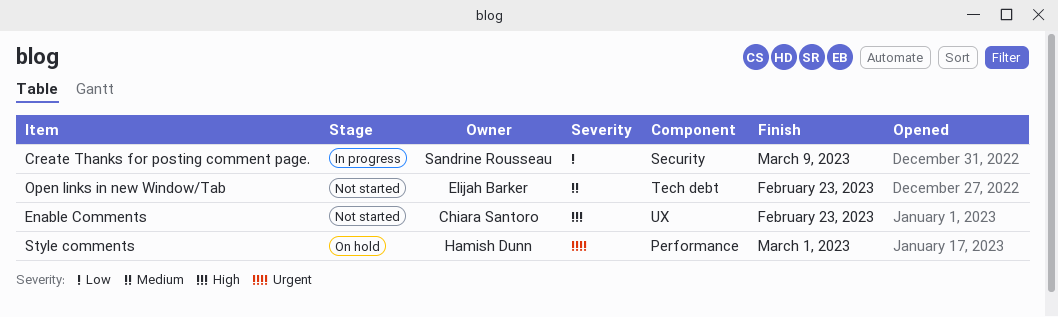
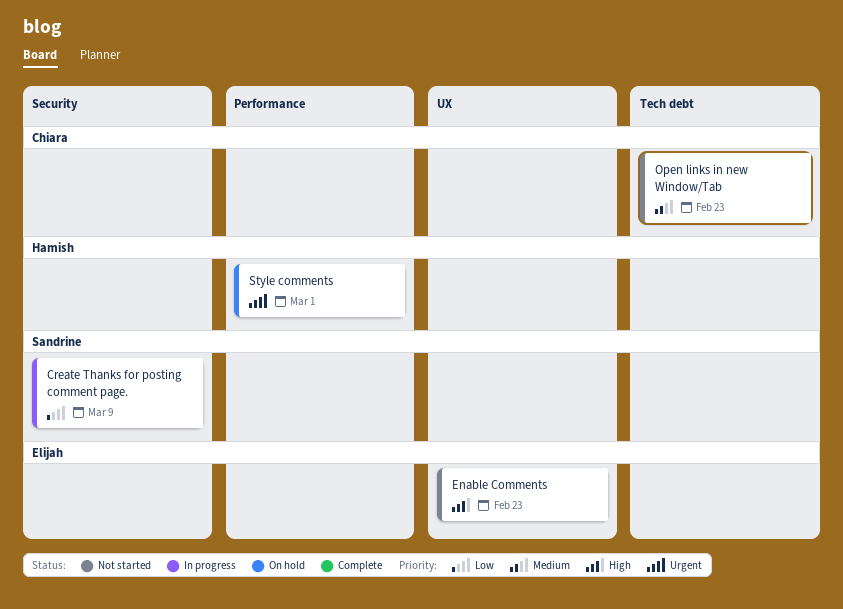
Enable Comments, owner: Chiara Santoro -> Elijah Barker
Open links in new Window/Tab, owner: Elijah Barker -> Chiara Santoro

